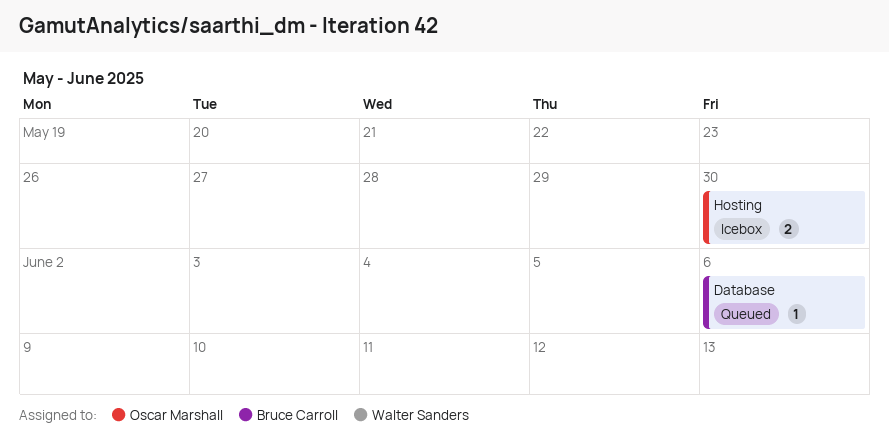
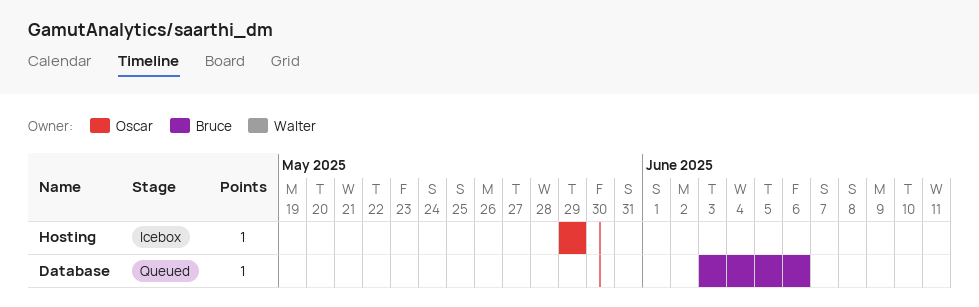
Hosting, estimate: 2 -> 1
Hosting, due: May 30 -> May 29

